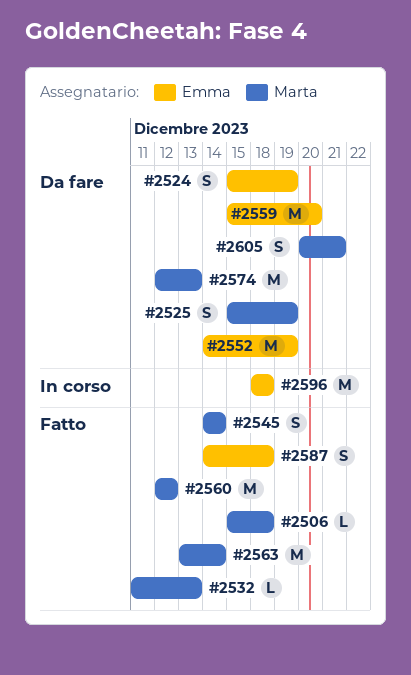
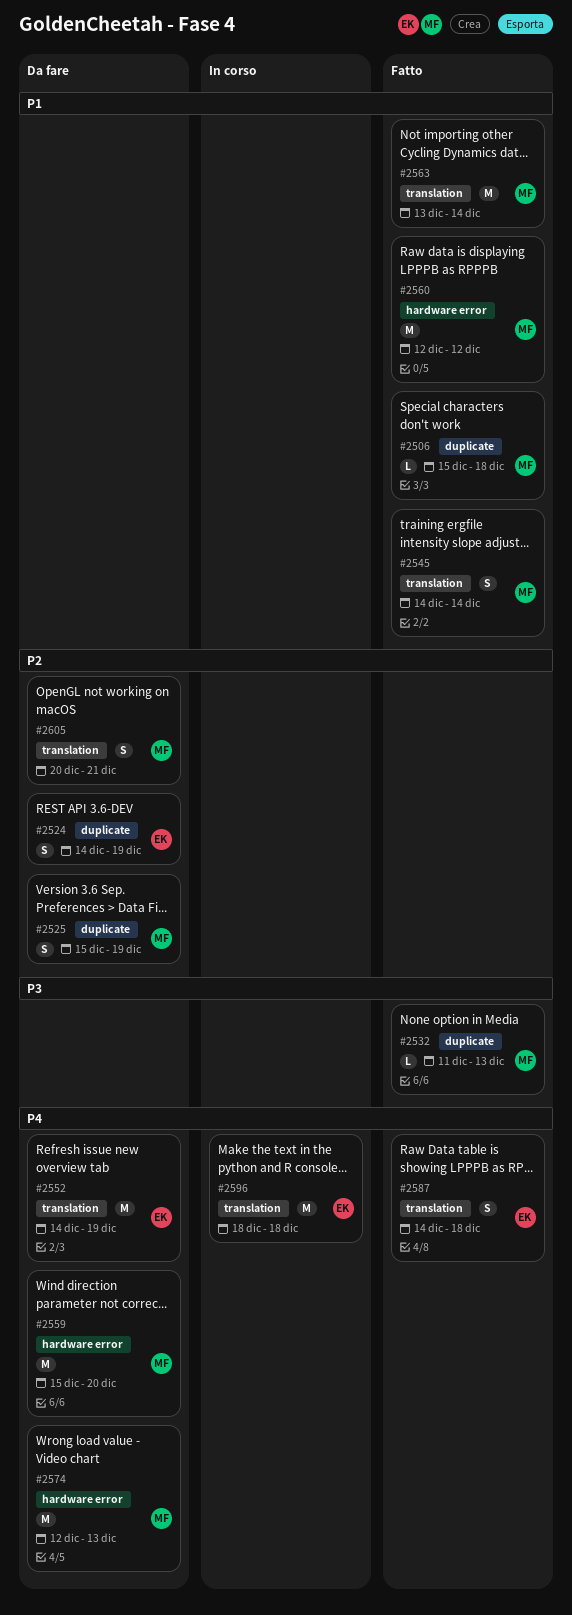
#2524, start: Dec 15 -> Dec 14
#2559, owner: Emma -> Marta

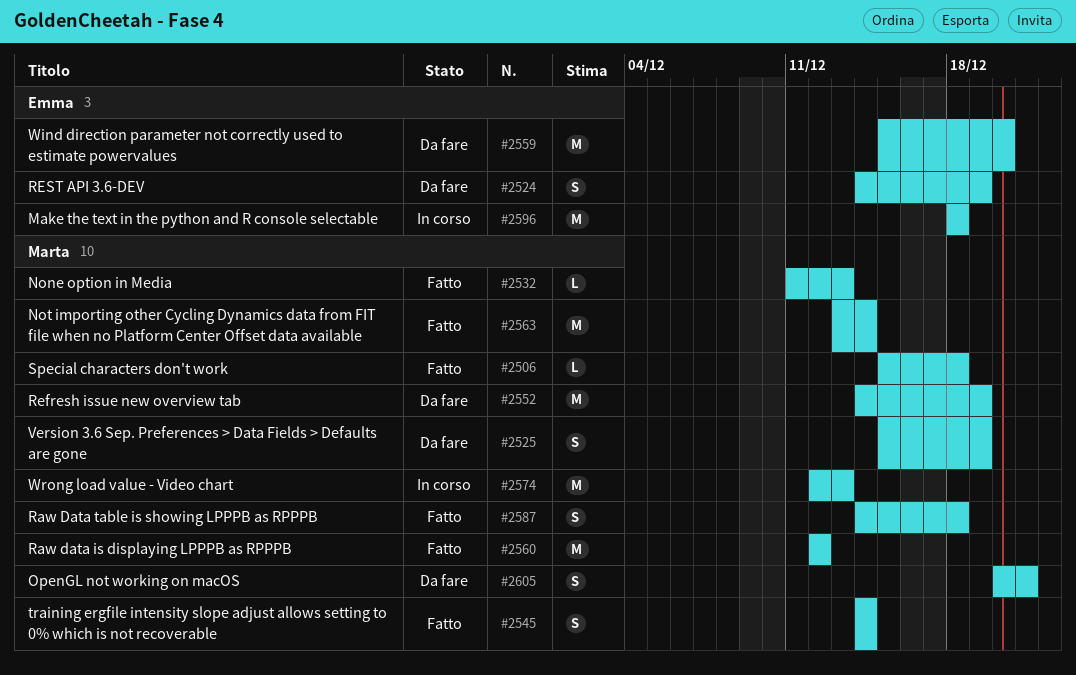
#2552, owner: Emma -> Marta
#2559, owner: Marta -> Emma
#2574, status: Da fare -> In corso
#2587, owner: Emma -> Marta

